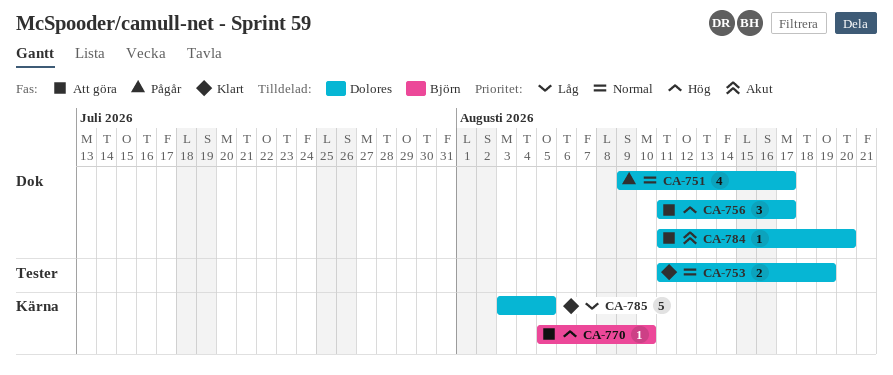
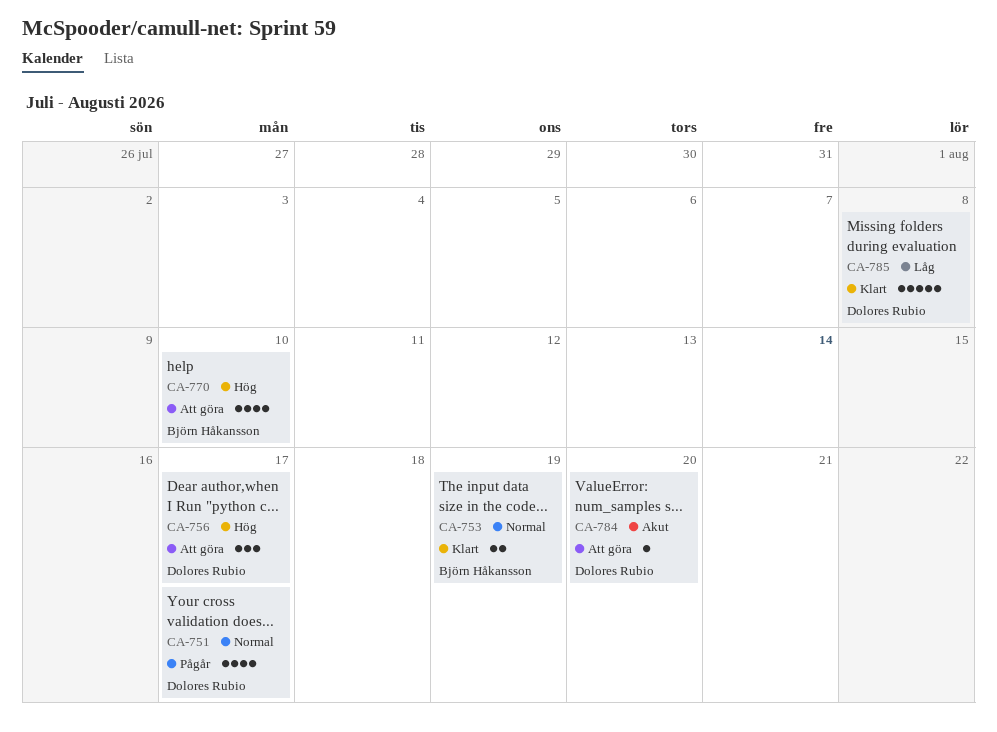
CA-753, owner: Dolores Rubio -> Björn Håkansson
CA-770, estimate: 1 -> 4
CA-785, due: Aug 5 -> Aug 8

